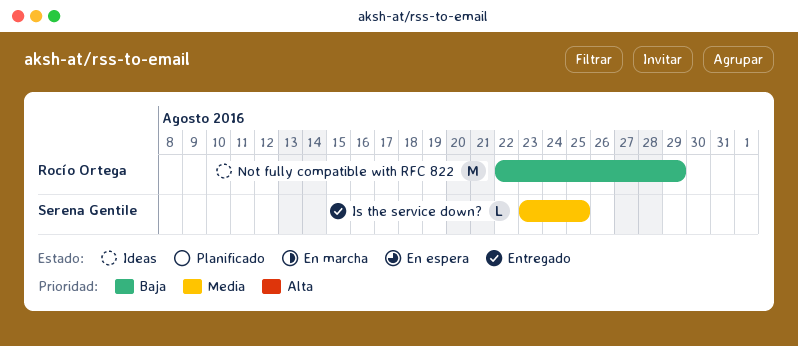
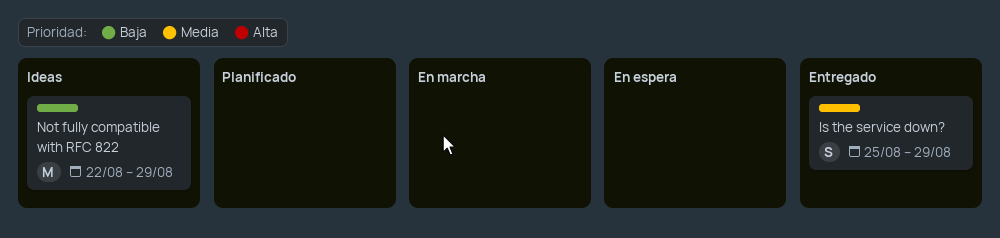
Is the service down?, estimate: L -> S
Is the service down?, start: Aug 23 -> Aug 25
Is the service down?, due: Aug 25 -> Aug 29

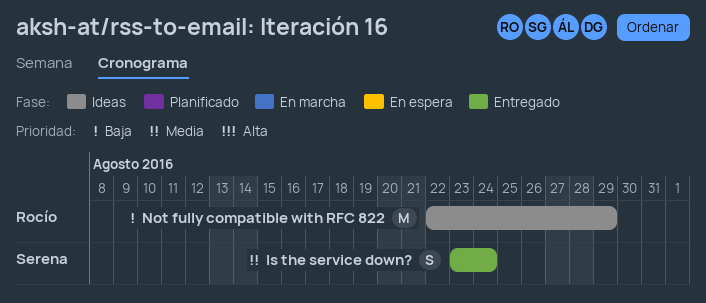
Is the service down?, start: Aug 25 -> Aug 23
Is the service down?, due: Aug 29 -> Aug 24

